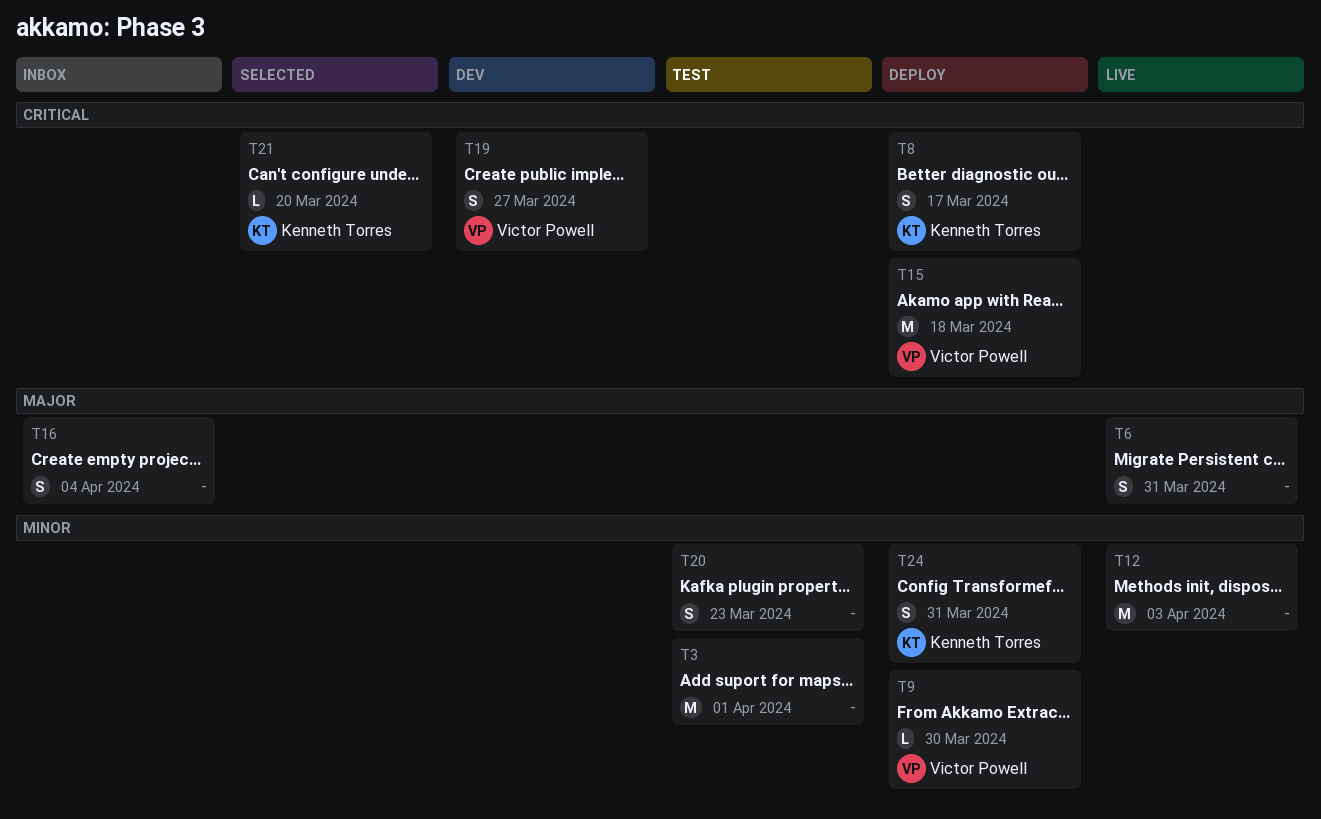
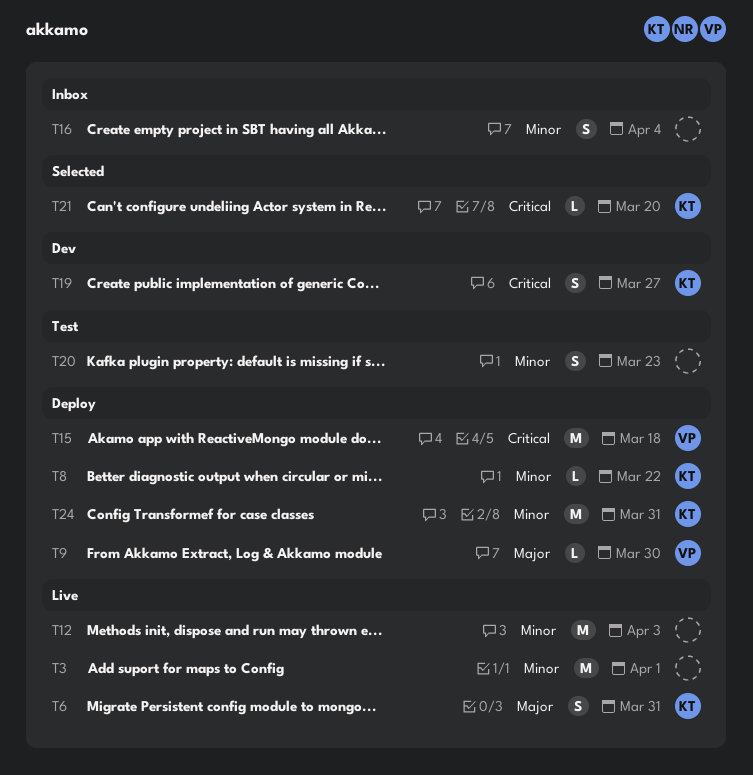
T3, status: Test -> Live
T6, owner: none -> Kenneth Torres
T8, priority: Critical -> Minor
T8, estimate: S -> L
T8, due: Mar 17 -> Mar 22
T9, priority: Minor -> Major
T16, priority: Major -> Minor
T19, owner: Victor Powell -> Kenneth Torres
T24, estimate: S -> M

